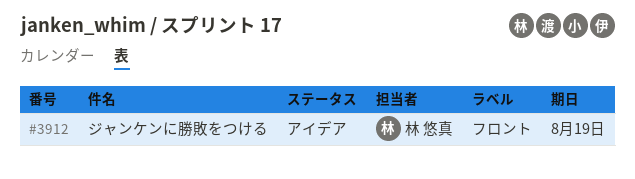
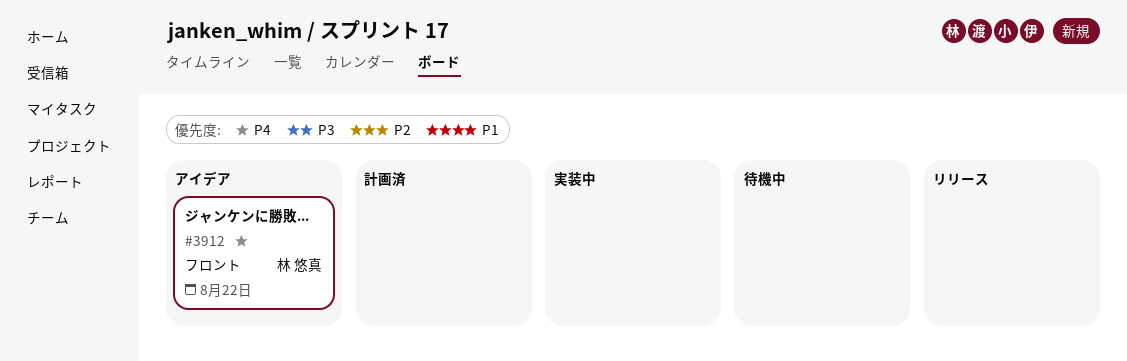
#3912, due: Aug 19 -> Aug 22

